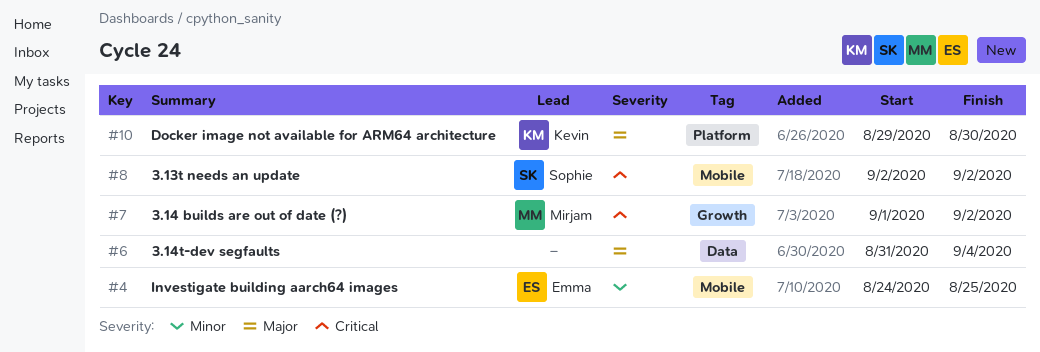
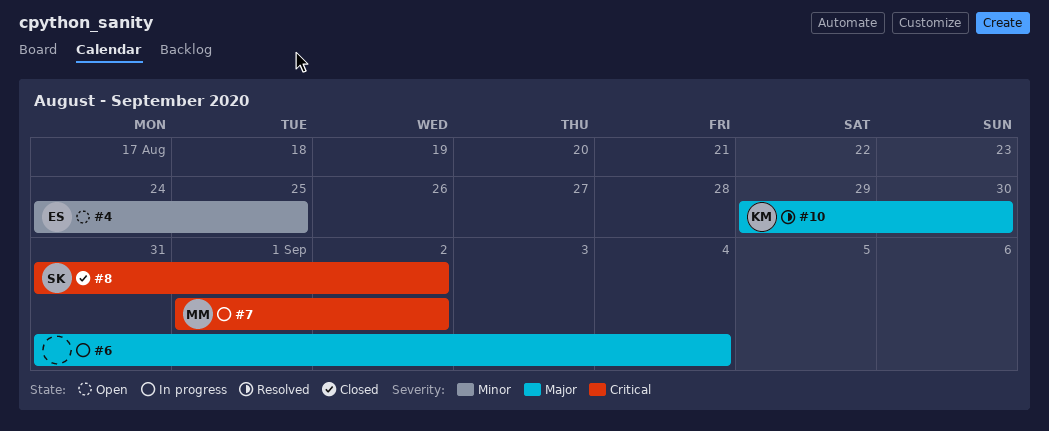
#8, start: Sep 2 -> Aug 31

